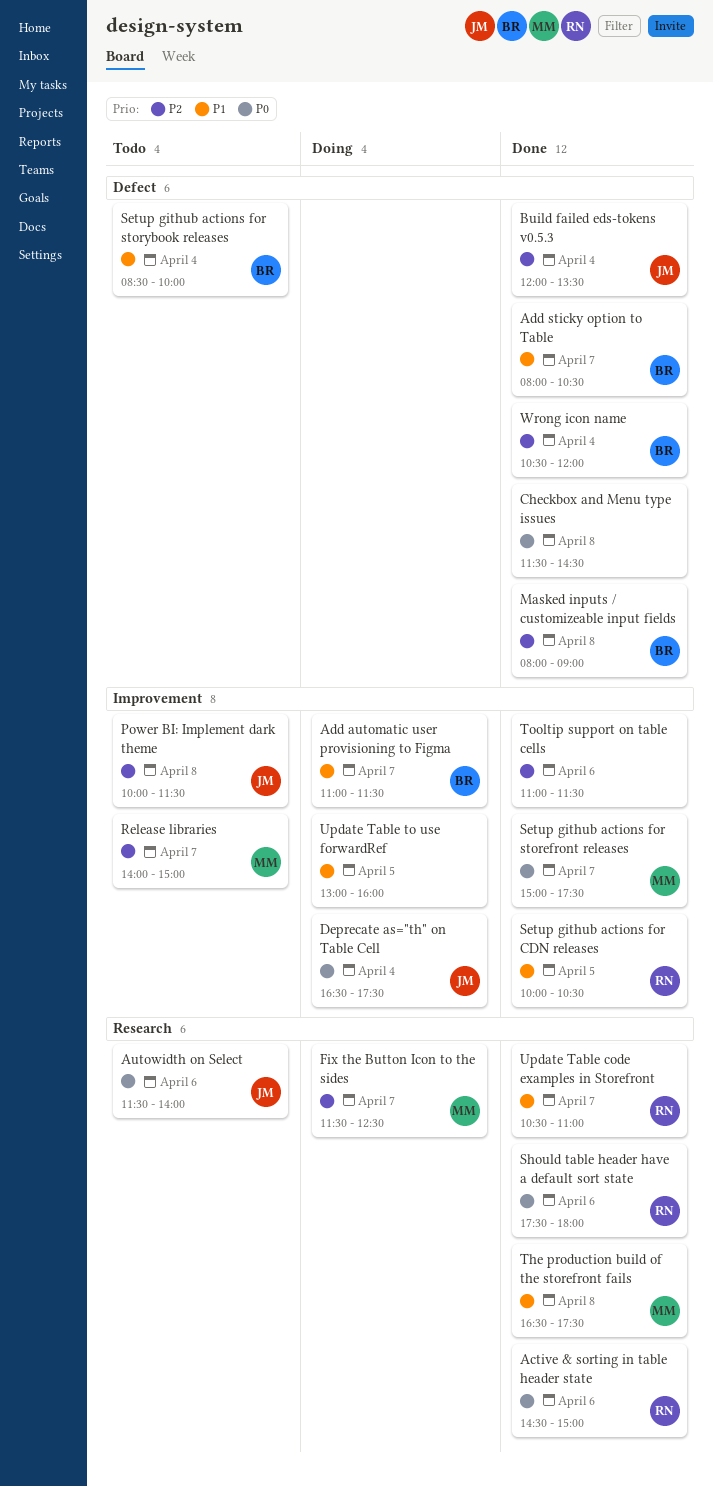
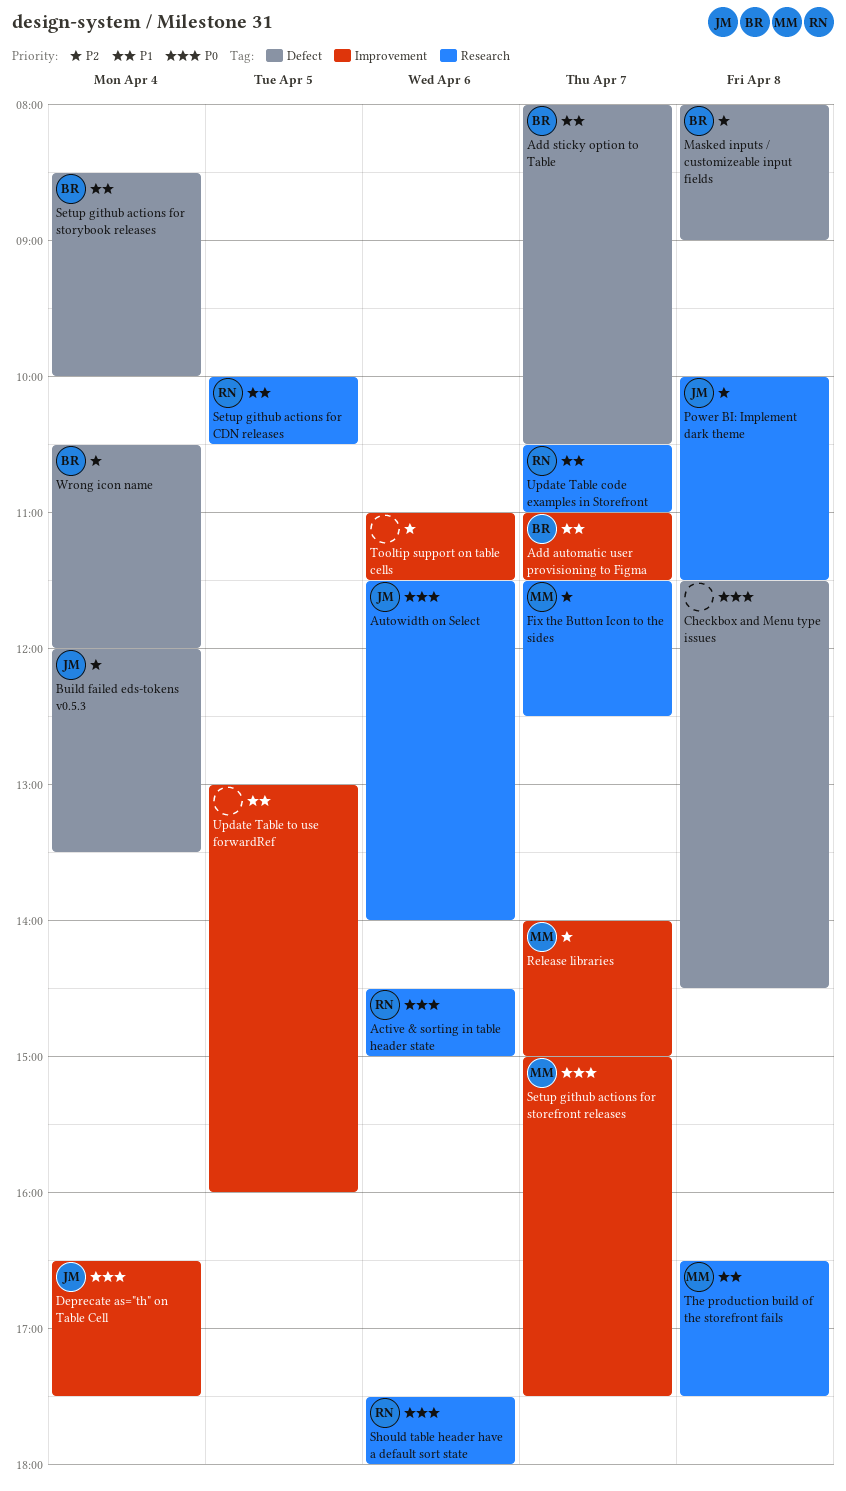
Power BI: Implement dark theme, label: Improvement -> Research
Setup github actions for CDN releases, label: Improvement -> Research

